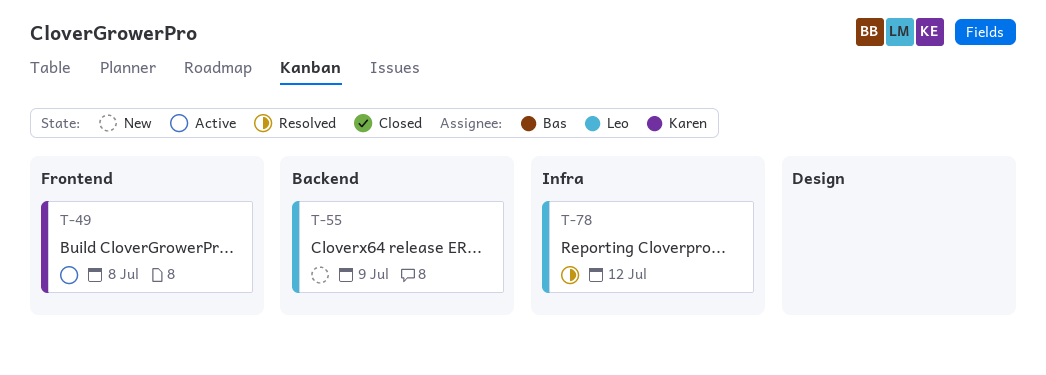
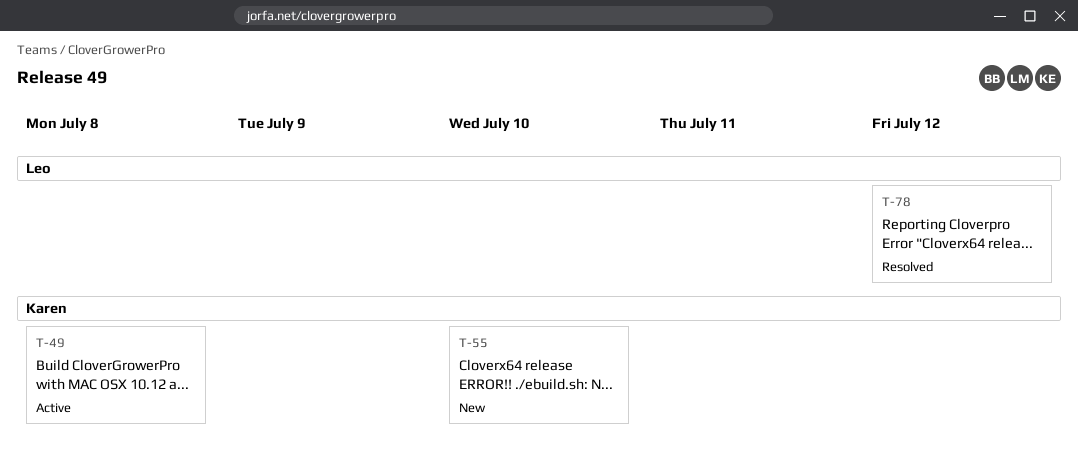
T-55, owner: Leo -> Karen
T-55, due: Jul 9 -> Jul 10

